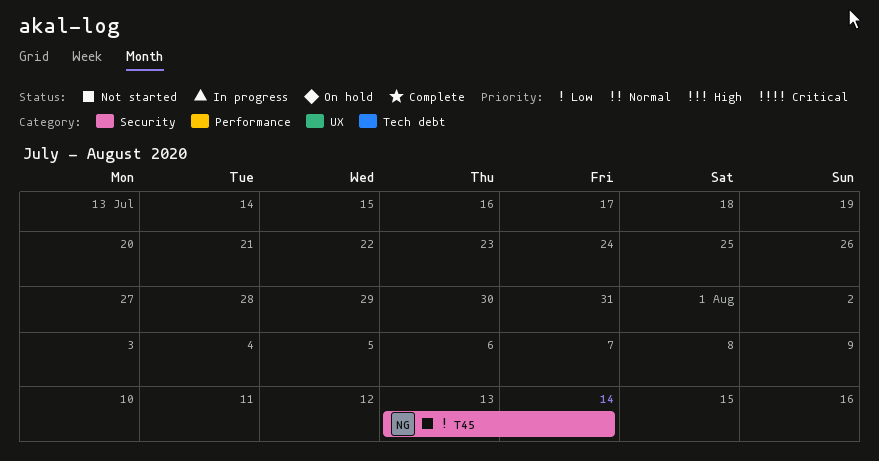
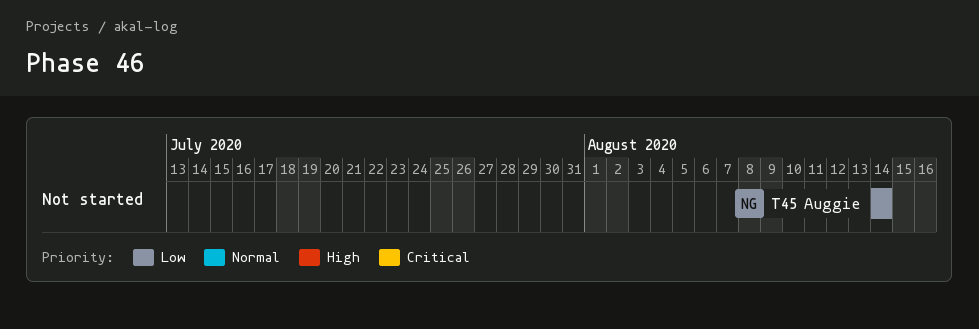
T45, start: Aug 13 -> Aug 14

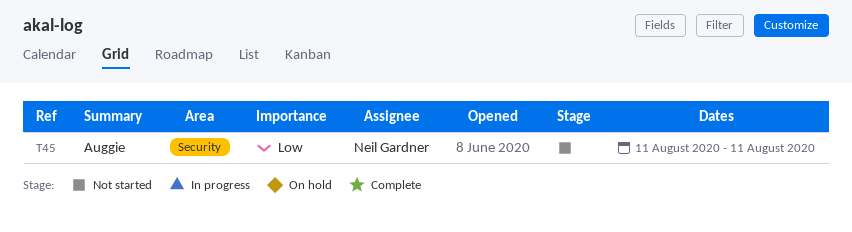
T45, start: Aug 14 -> Aug 11
T45, due: Aug 14 -> Aug 11

